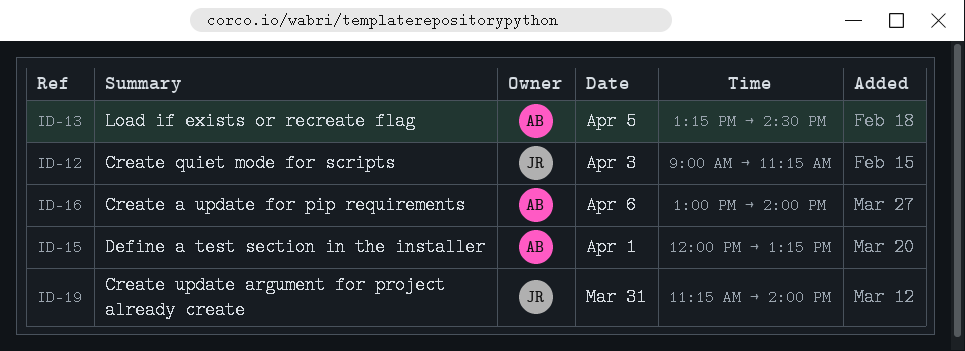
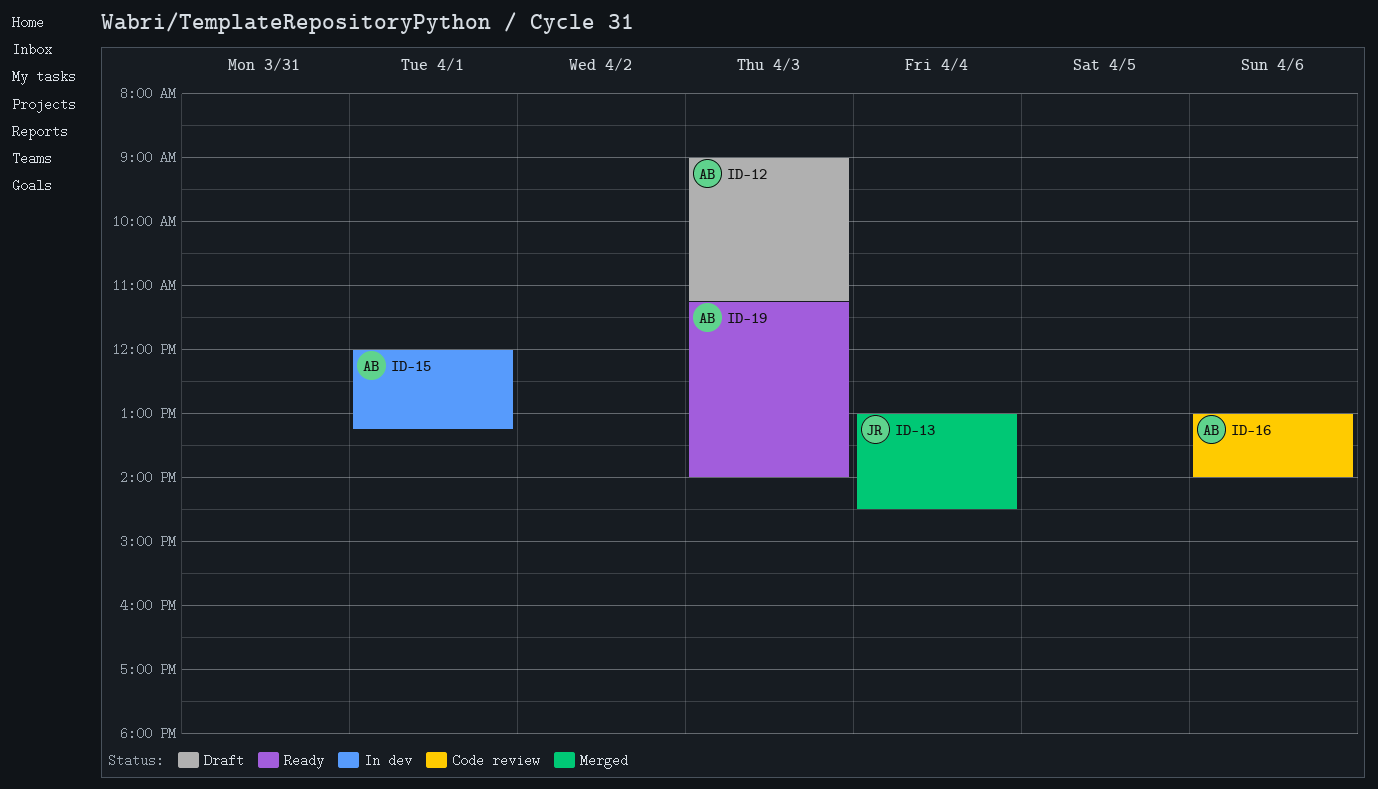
ID-12, owner: JR -> AB
ID-13, owner: AB -> JR
ID-13, day: Apr 5 -> Apr 4
ID-13, begins: 13:15 -> 13:00
ID-19, owner: JR -> AB
ID-19, day: Mar 31 -> Apr 3

